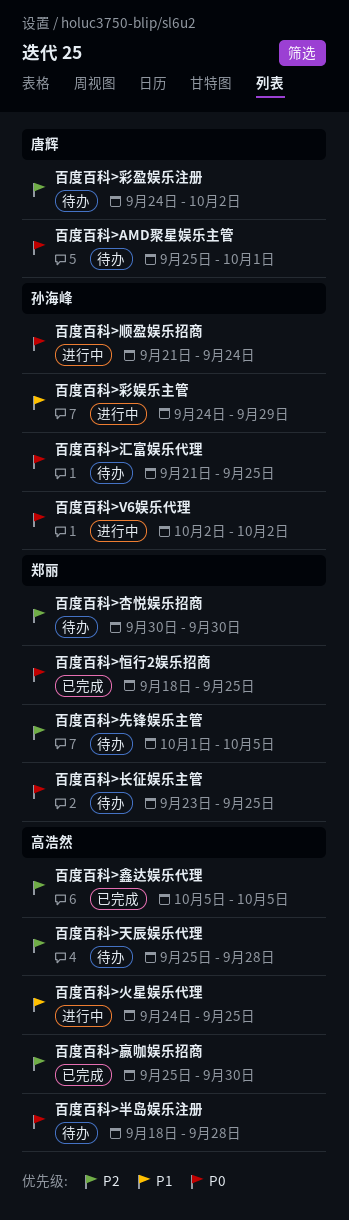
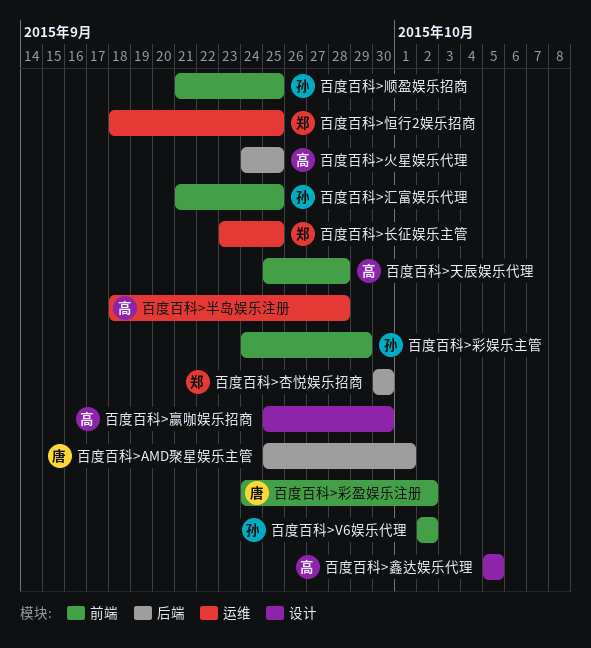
百度百科>先锋娱乐主管: present -> none
百度百科>顺盈娱乐招商, due: Sep 24 -> Sep 25

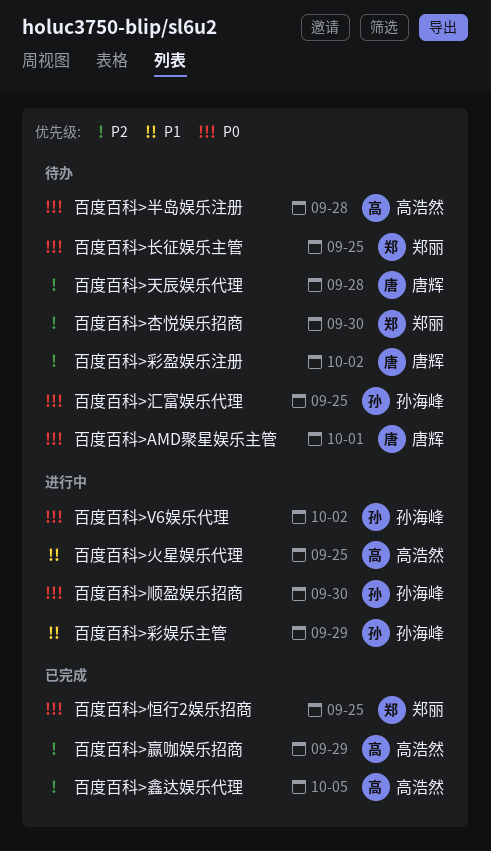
百度百科>天辰娱乐代理, owner: 高浩然 -> 唐辉
百度百科>赢咖娱乐招商, due: Sep 30 -> Sep 29
百度百科>顺盈娱乐招商, due: Sep 25 -> Sep 30

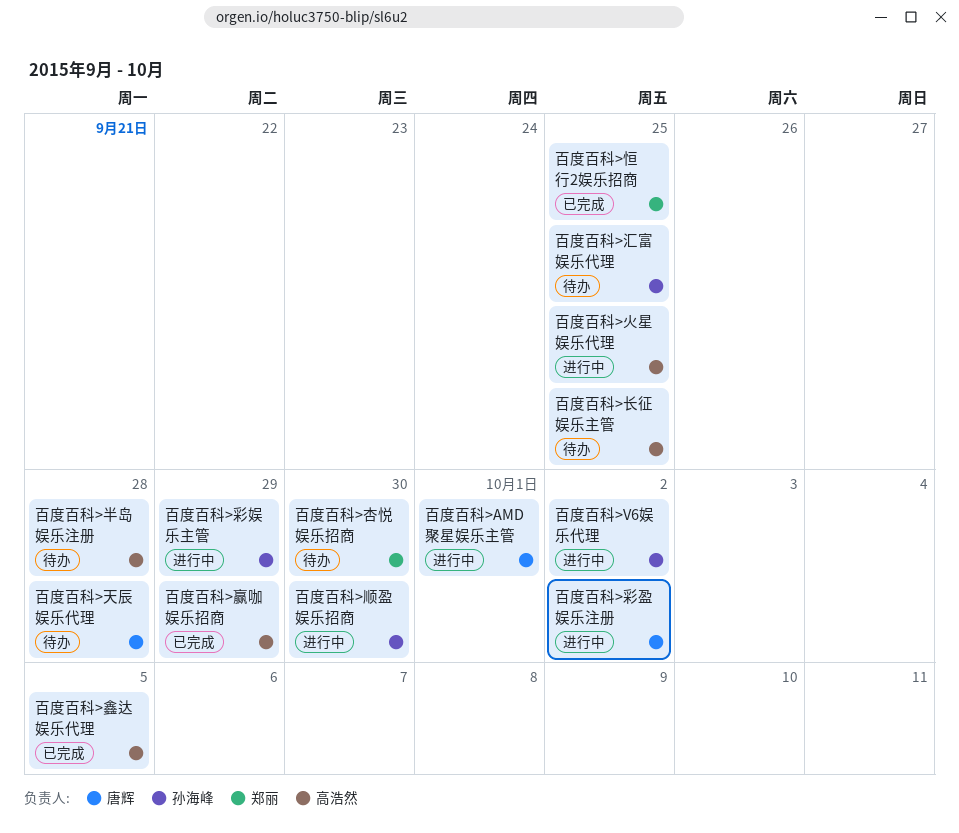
百度百科>AMD聚星娱乐主管, status: 待办 -> 进行中
百度百科>彩盈娱乐注册, status: 待办 -> 进行中
百度百科>长征娱乐主管, owner: 郑丽 -> 高浩然

